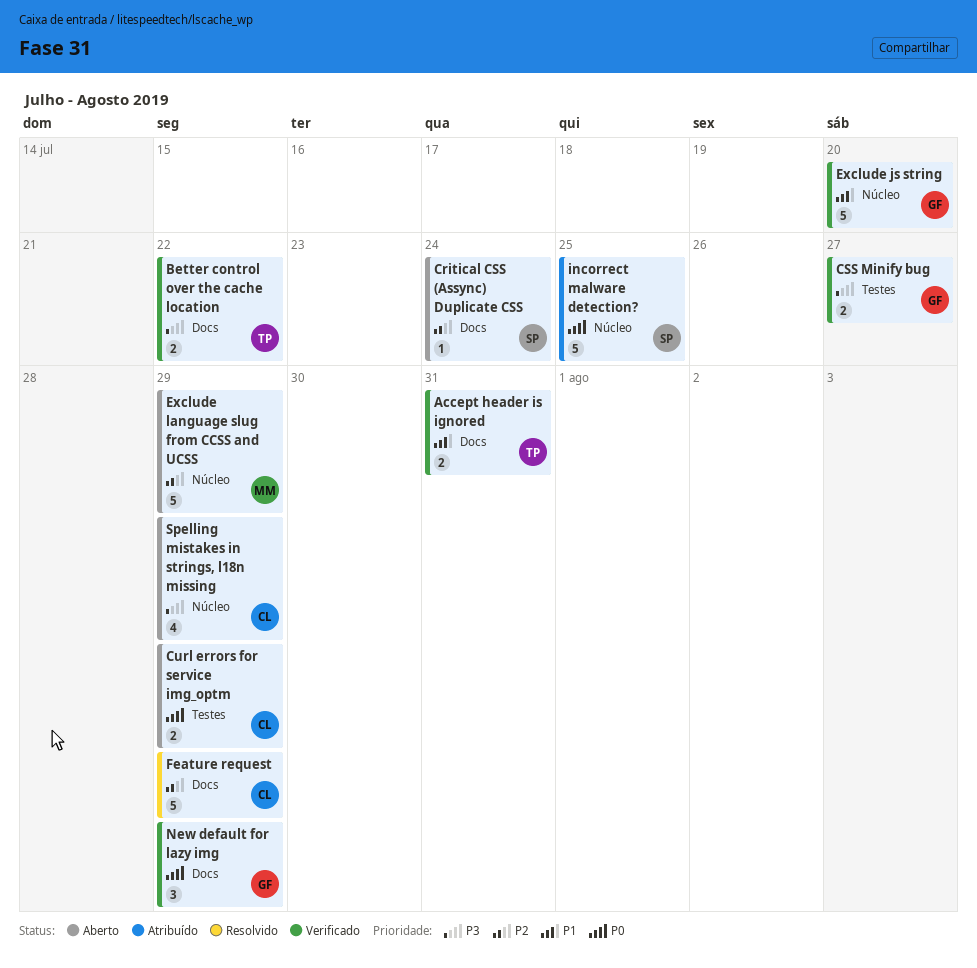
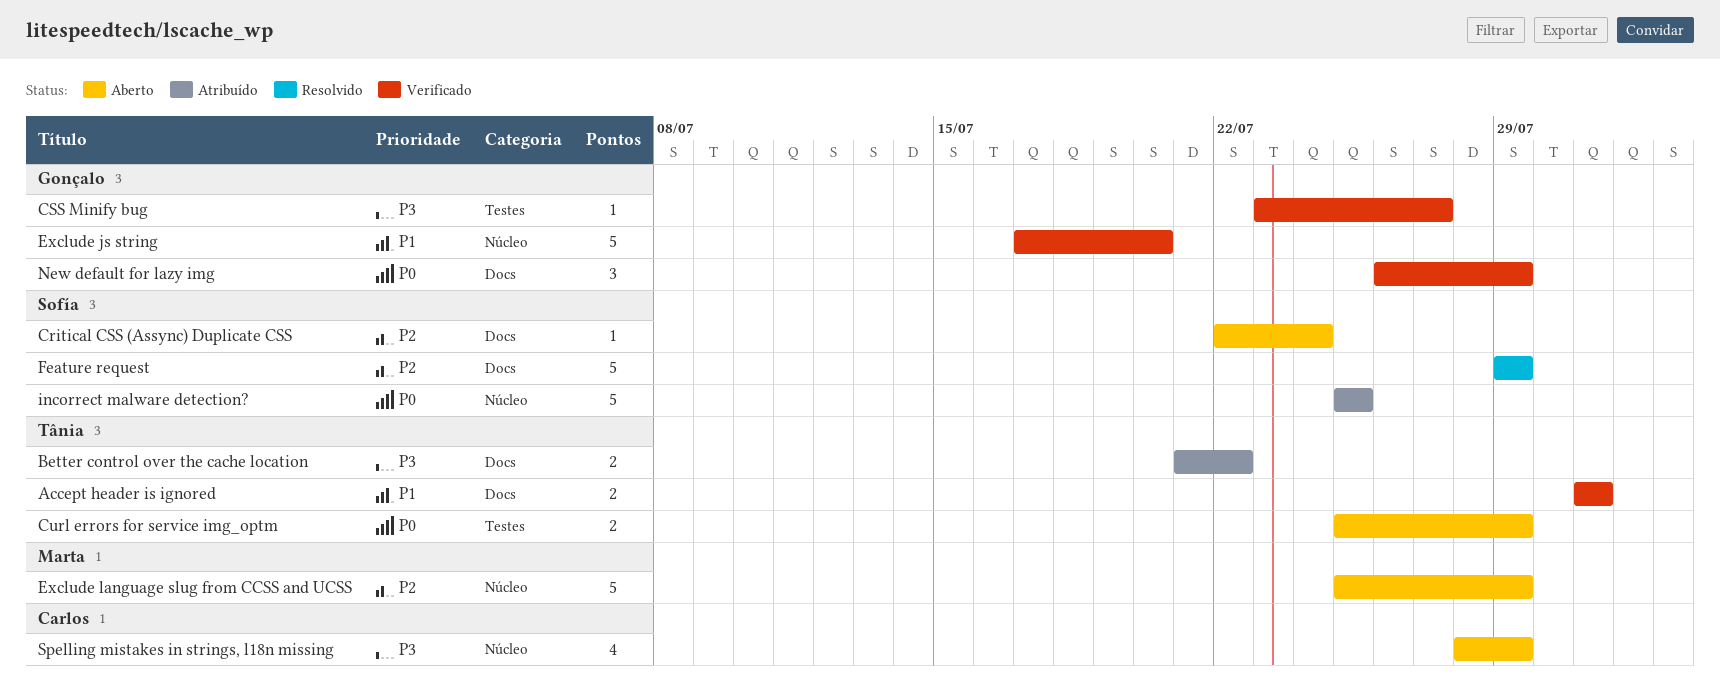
Better control over the cache location, status: Verificado -> Atribuído
CSS Minify bug, estimate: 2 -> 1
Curl errors for service img_optm, owner: Carlos -> Tânia
Feature request, owner: Carlos -> Sofía

